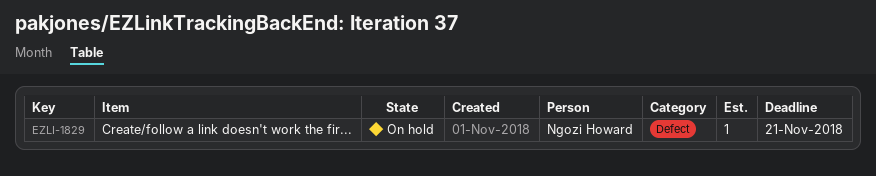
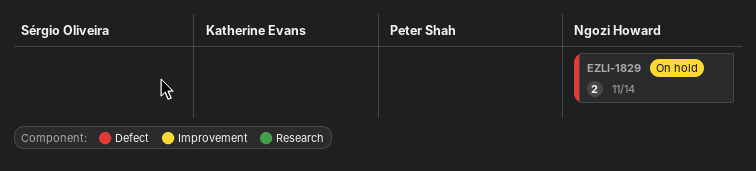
EZLI-1829, estimate: 1 -> 2
EZLI-1829, due: Nov 21 -> Nov 14

